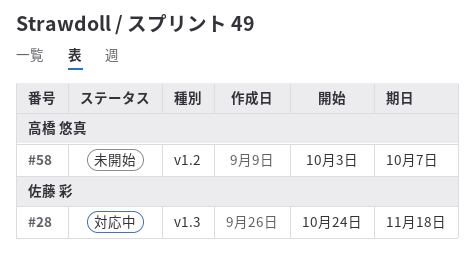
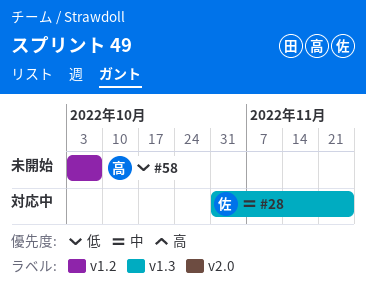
#28, start: Oct 24 -> Oct 31
#28, due: Nov 18 -> Nov 25

